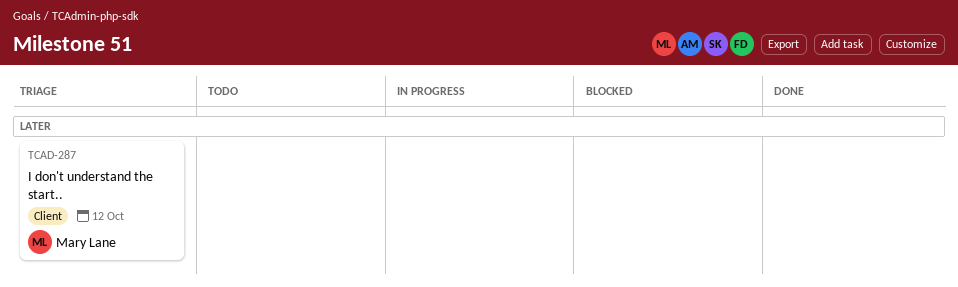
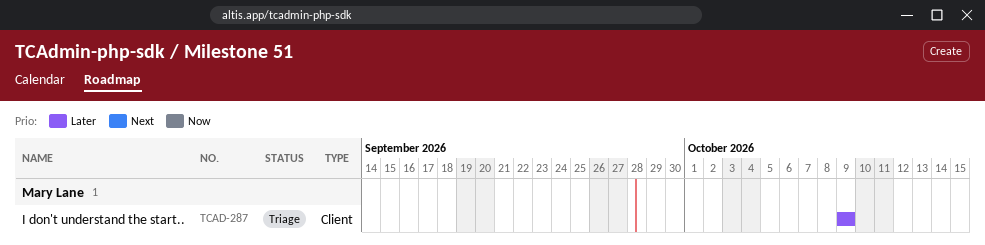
TCAD-287, due: Oct 12 -> Oct 9

